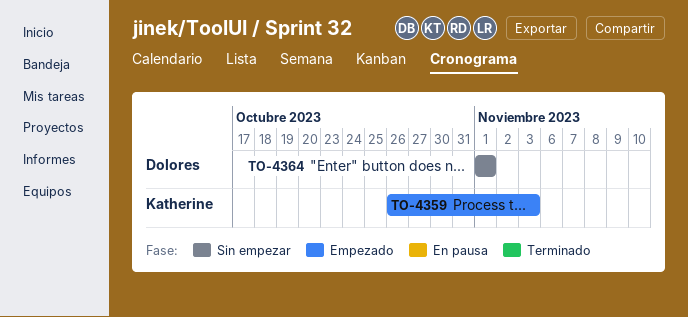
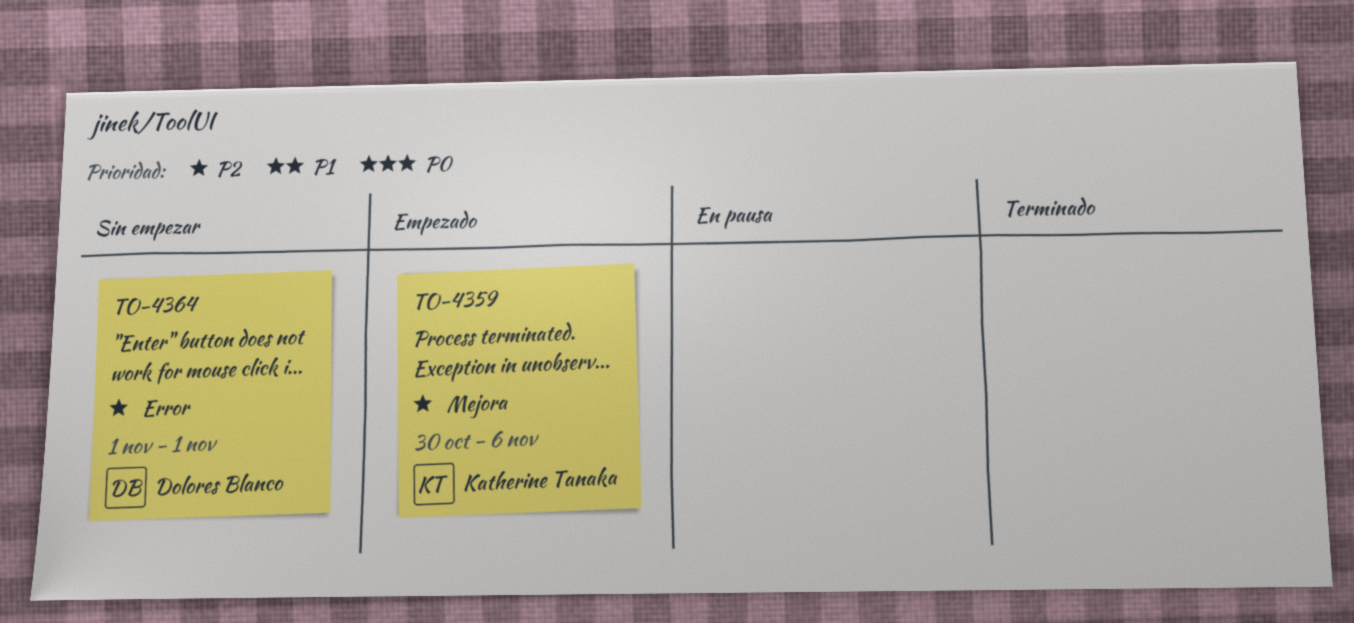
TO-4359, start: Oct 26 -> Oct 30
TO-4359, due: Nov 3 -> Nov 6

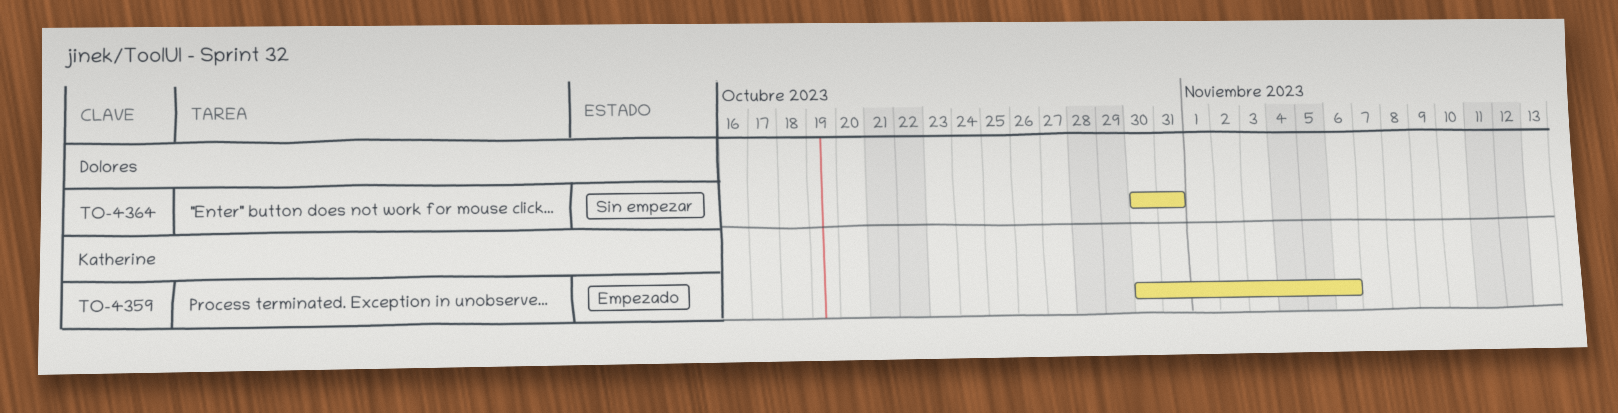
TO-4364, start: Nov 1 -> Oct 30
TO-4364, due: Nov 1 -> Oct 31

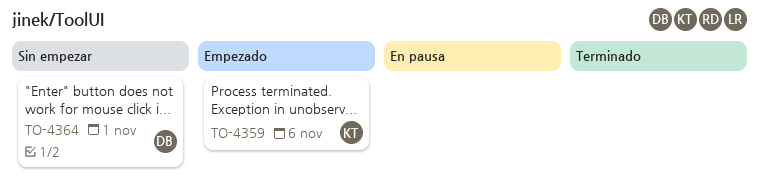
TO-4364, due: Oct 31 -> Nov 1

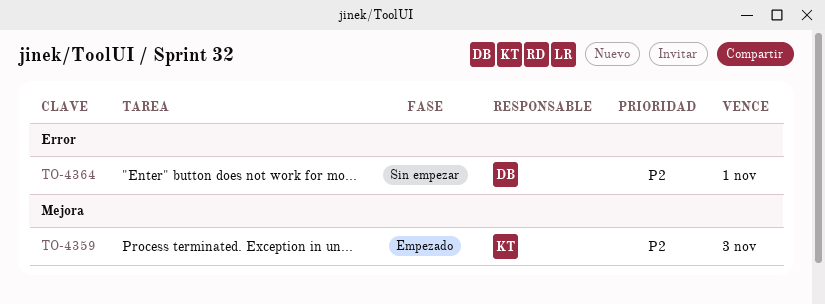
TO-4359, due: Nov 6 -> Nov 3

